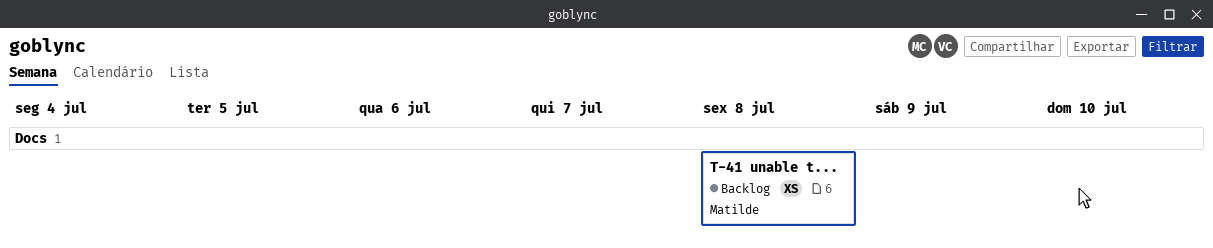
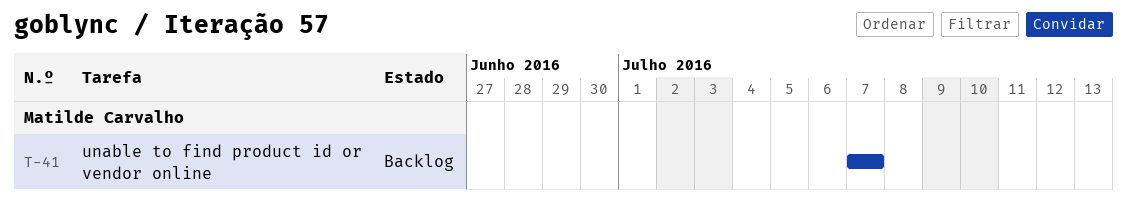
T-41, due: Jul 8 -> Jul 7

